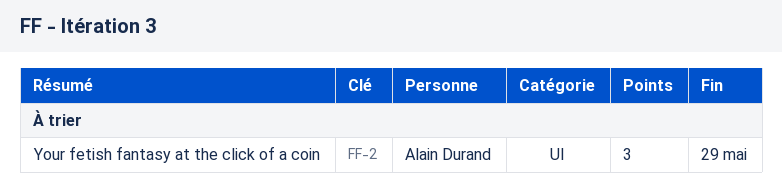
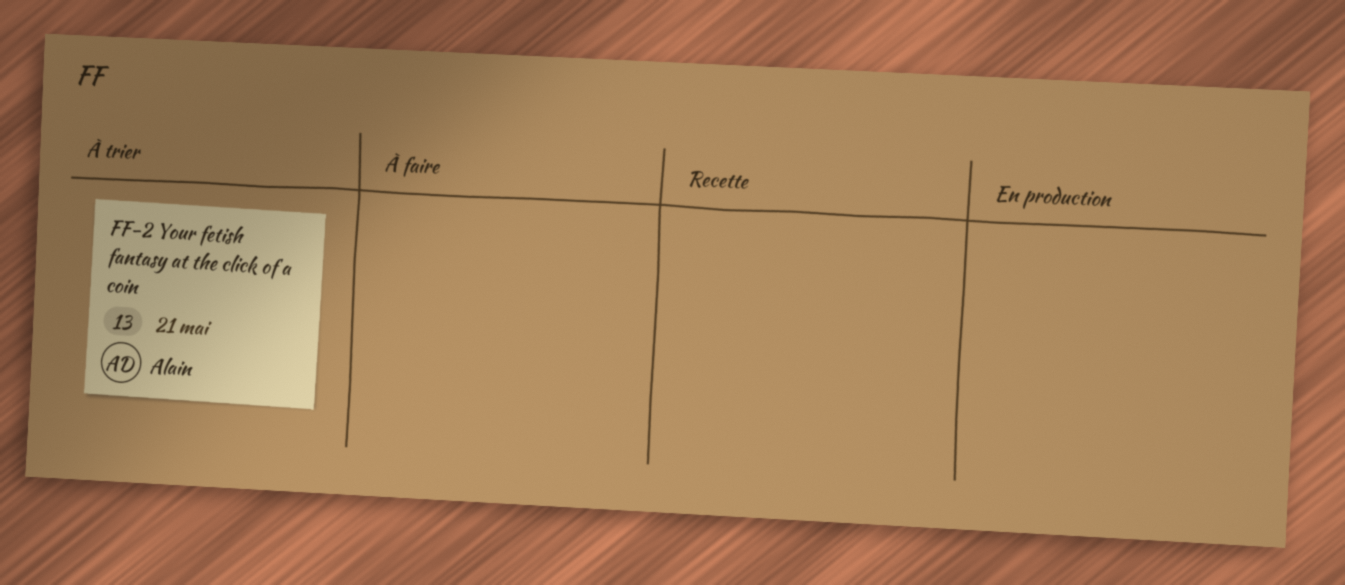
FF-2, estimate: 3 -> 13
FF-2, due: May 29 -> May 21

